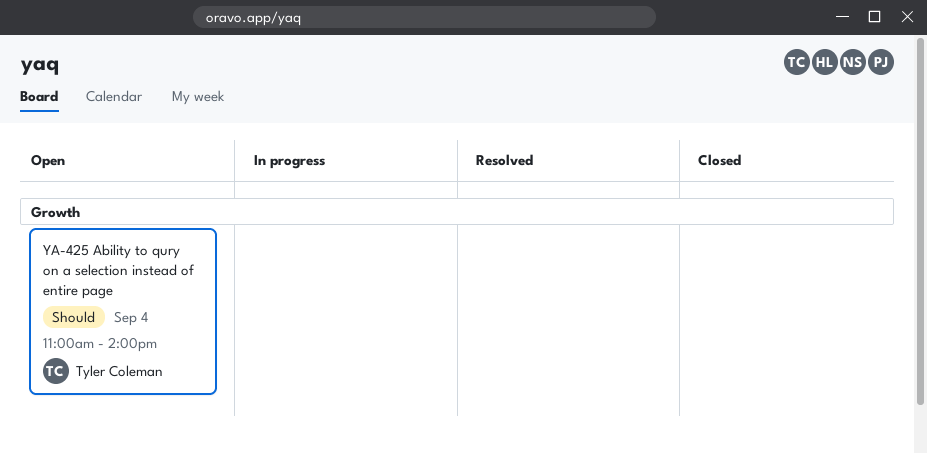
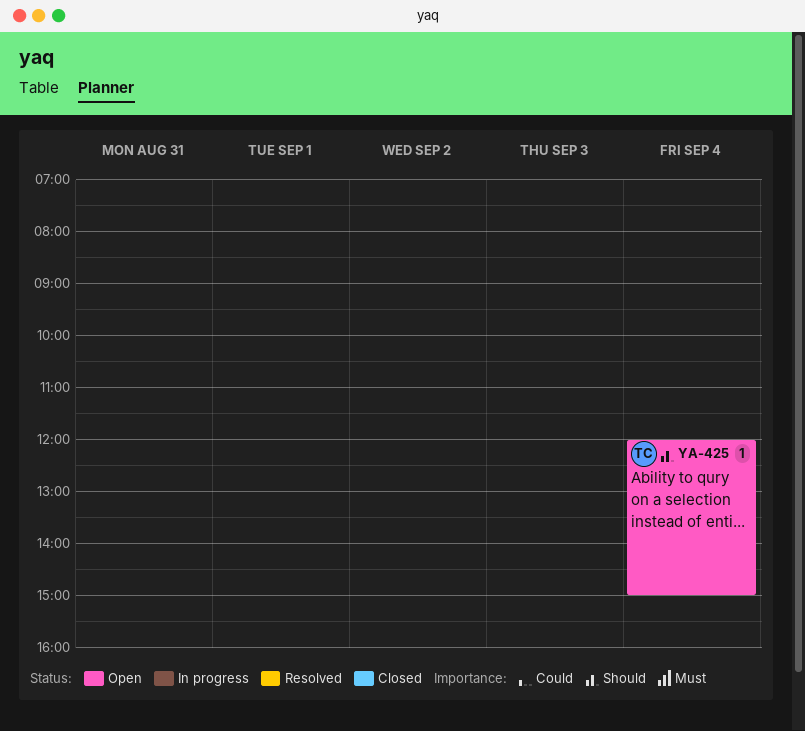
YA-425, begins: 11:00 -> 12:00
YA-425, ends: 14:00 -> 15:00

